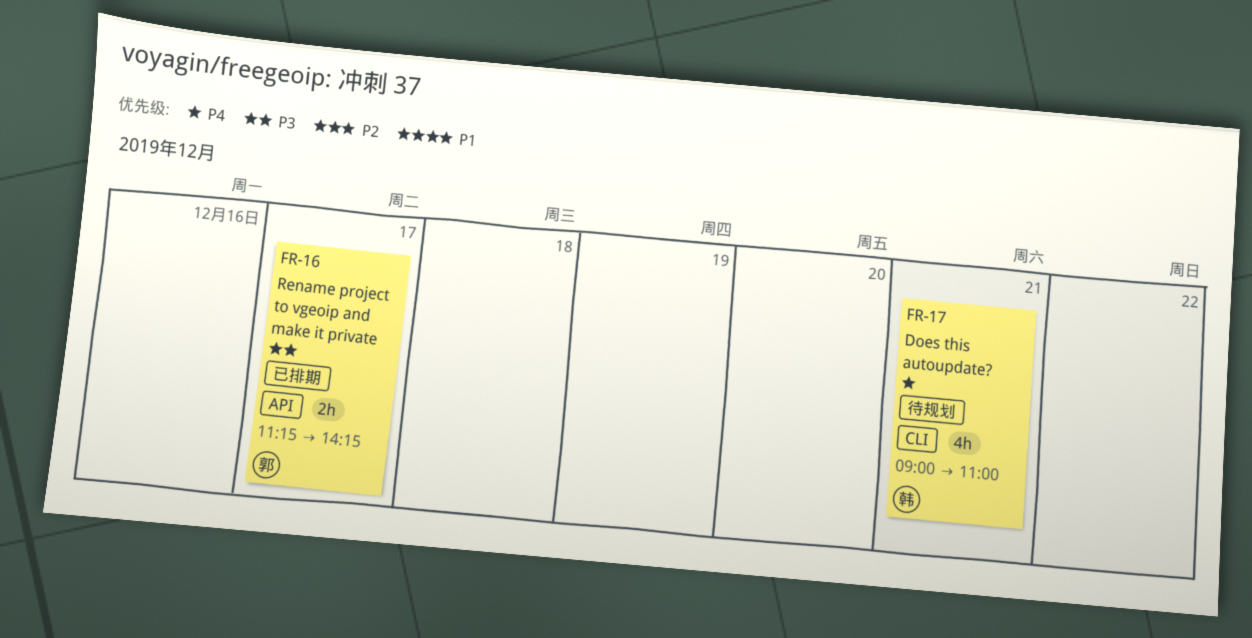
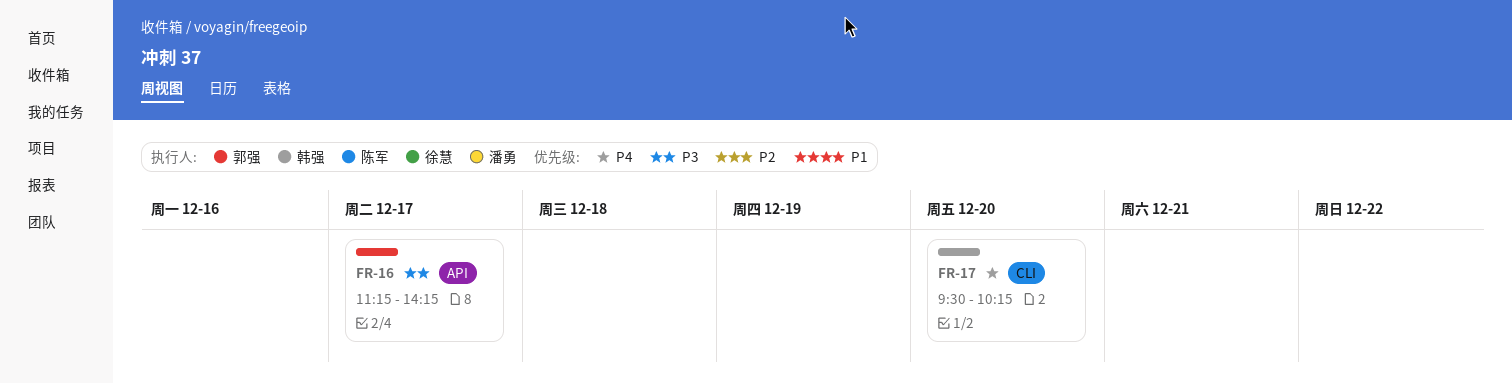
FR-17, day: Dec 21 -> Dec 20
FR-17, begins: 09:00 -> 09:30
FR-17, ends: 11:00 -> 10:15

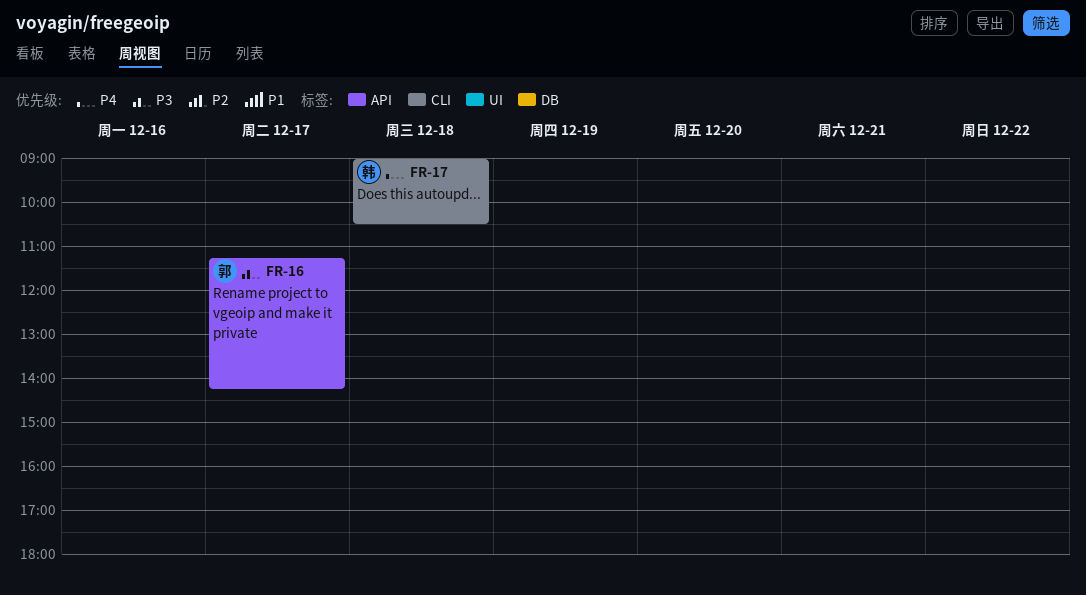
FR-17, day: Dec 20 -> Dec 18
FR-17, begins: 09:30 -> 09:00
FR-17, ends: 10:15 -> 10:30

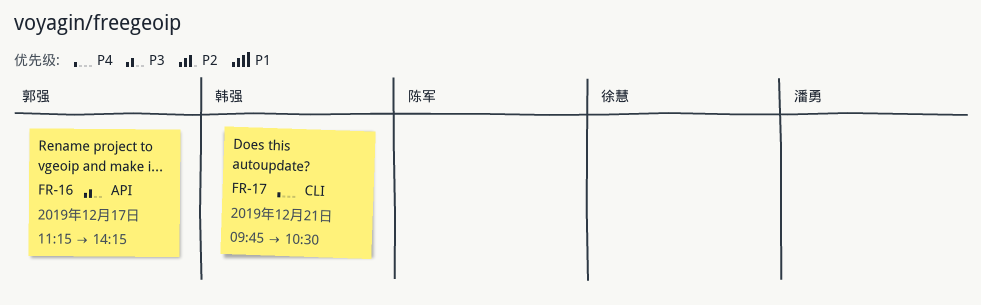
FR-17, day: Dec 18 -> Dec 21
FR-17, begins: 09:00 -> 09:45

